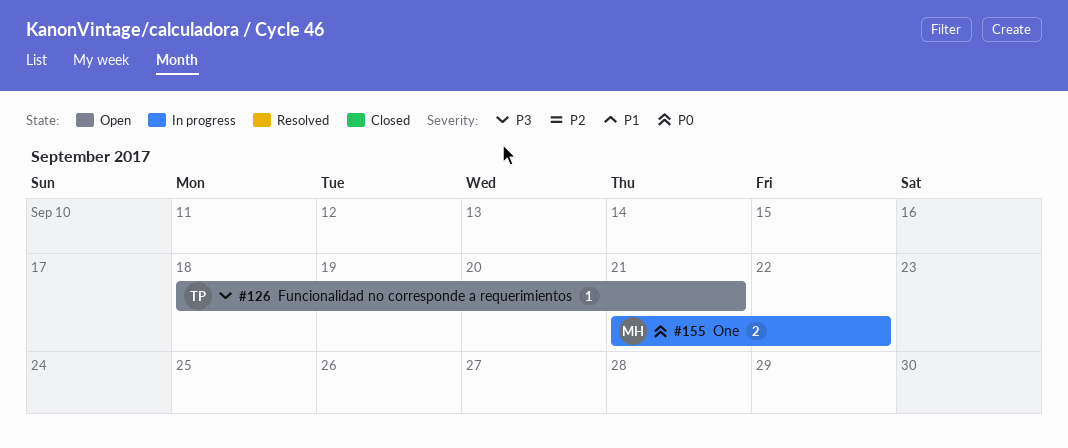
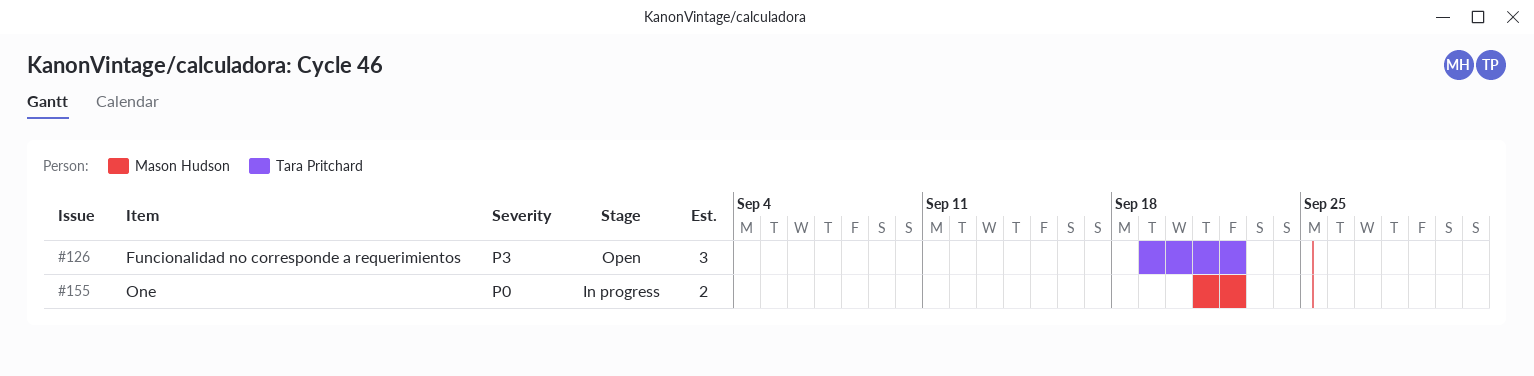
#126, estimate: 1 -> 3
#126, start: Sep 18 -> Sep 19
#126, due: Sep 21 -> Sep 22

